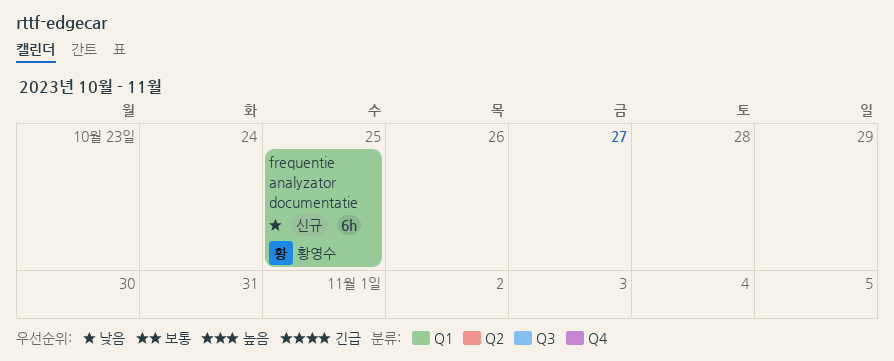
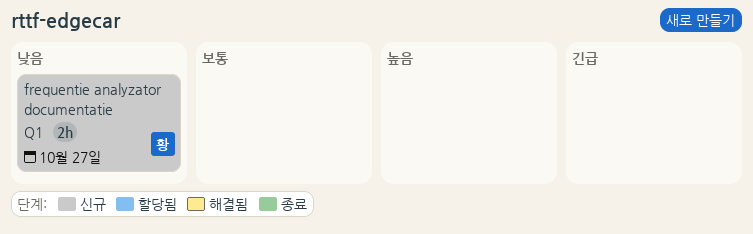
frequentie analyzator documentatie, estimate: 6h -> 2h
frequentie analyzator documentatie, due: Oct 25 -> Oct 27

